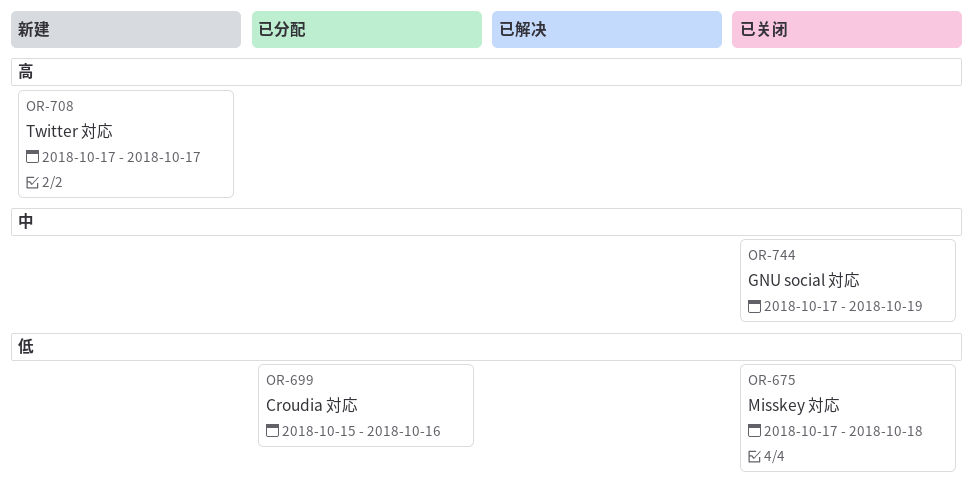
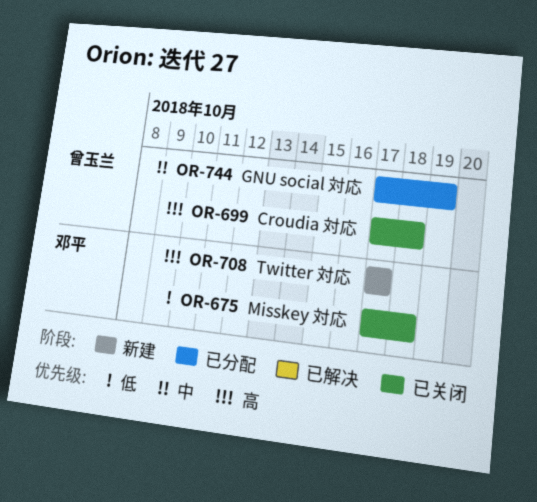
OR-699, status: 已分配 -> 已关闭
OR-699, priority: 低 -> 高
OR-699, start: Oct 15 -> Oct 17
OR-699, due: Oct 16 -> Oct 18
OR-744, status: 已关闭 -> 已分配

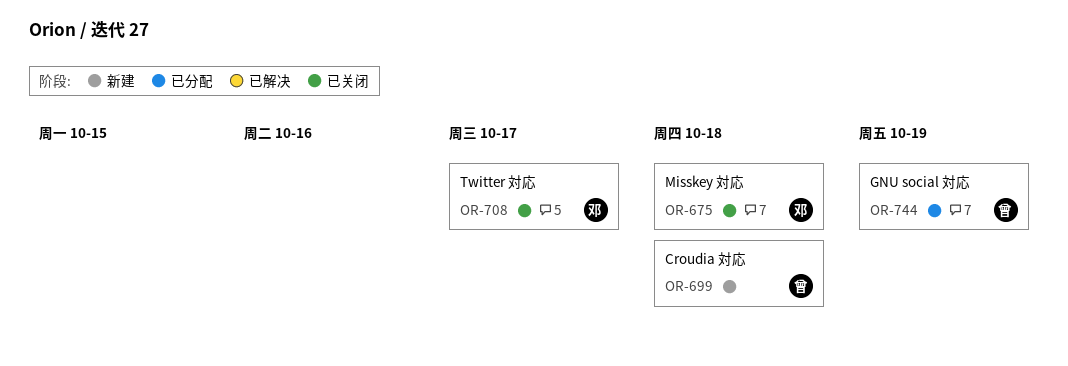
OR-699, status: 已关闭 -> 新建
OR-708, status: 新建 -> 已关闭

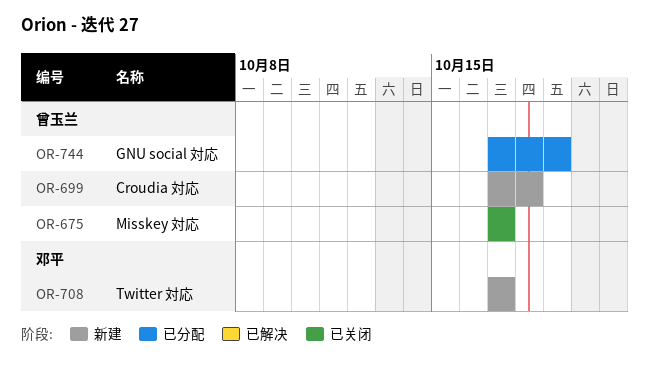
OR-675, owner: 邓平 -> 曾玉兰
OR-675, due: Oct 18 -> Oct 17
OR-708, status: 已关闭 -> 新建

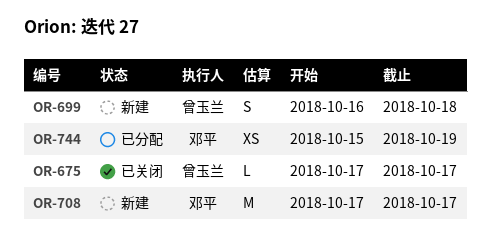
OR-699, start: Oct 17 -> Oct 16
OR-744, owner: 曾玉兰 -> 邓平
OR-744, start: Oct 17 -> Oct 15

